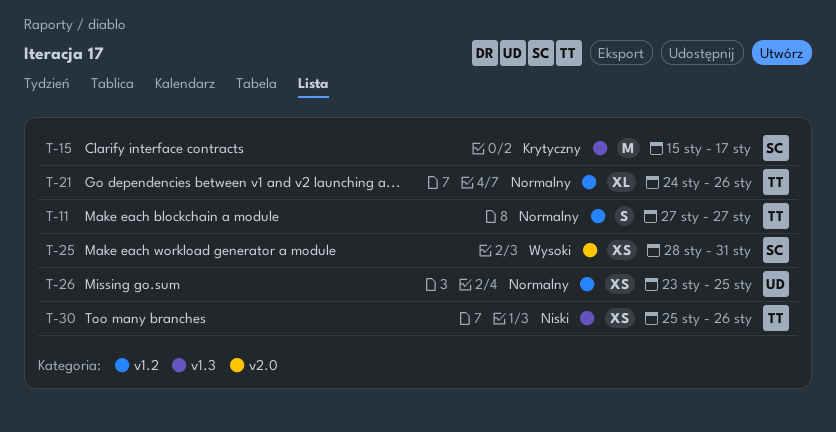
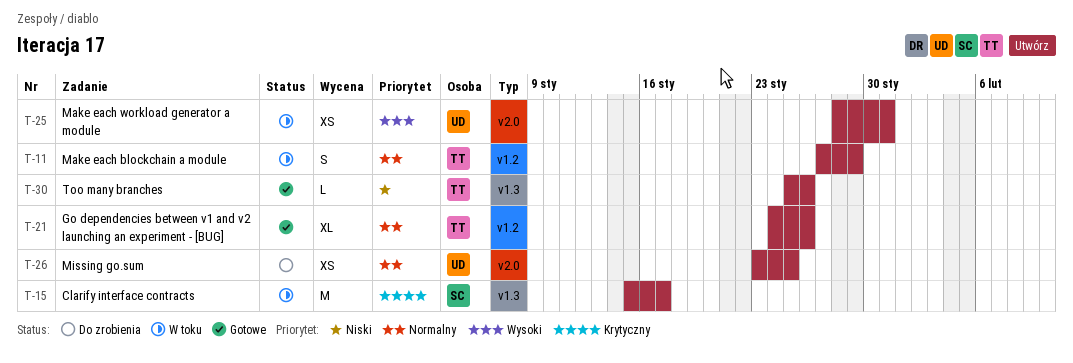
T-11, due: Jan 27 -> Jan 29
T-25, owner: SC -> UD
T-26, label: v1.2 -> v2.0
T-30, estimate: XS -> L

